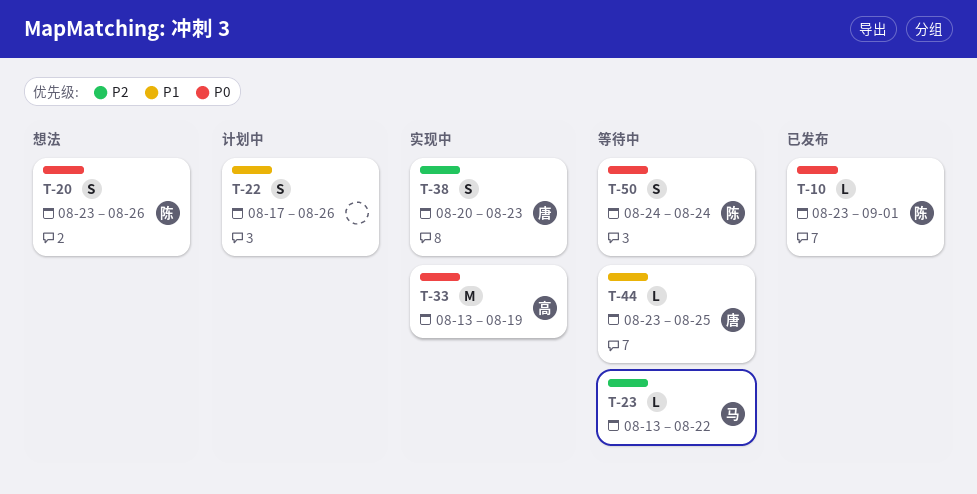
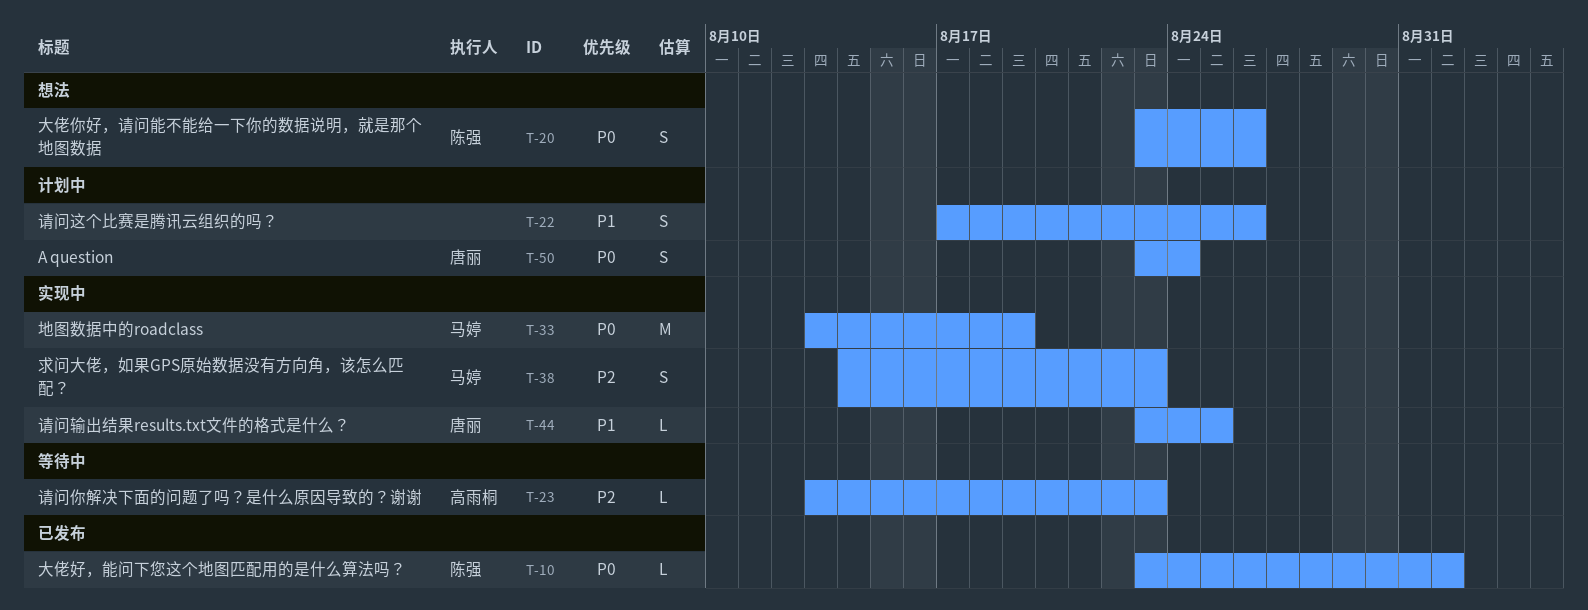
T-23, owner: 马婷 -> 高雨桐
T-23, due: Aug 22 -> Aug 23
T-33, owner: 高雨桐 -> 马婷
T-38, owner: 唐丽 -> 马婷
T-38, start: Aug 20 -> Aug 14
T-44, status: 等待中 -> 实现中
T-50, status: 等待中 -> 计划中
T-50, owner: 陈强 -> 唐丽
T-50, start: Aug 24 -> Aug 23

